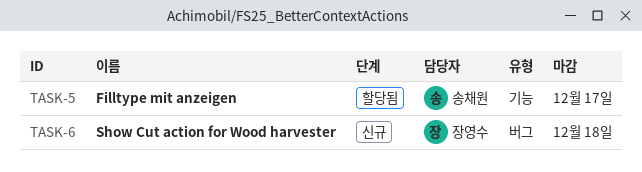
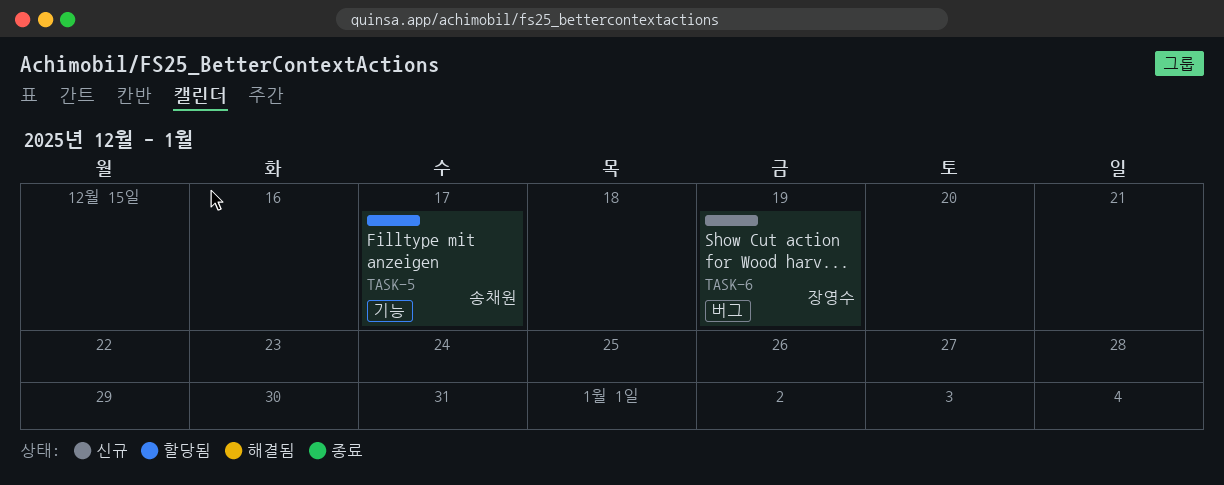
TASK-6, due: Dec 18 -> Dec 19

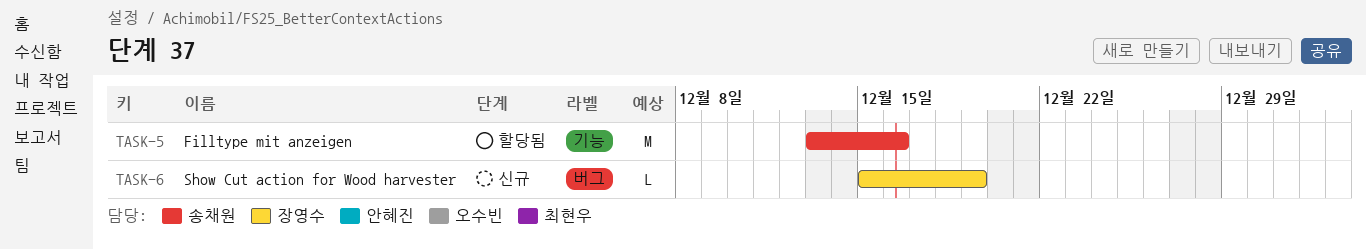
TASK-5, due: Dec 17 -> Dec 16

